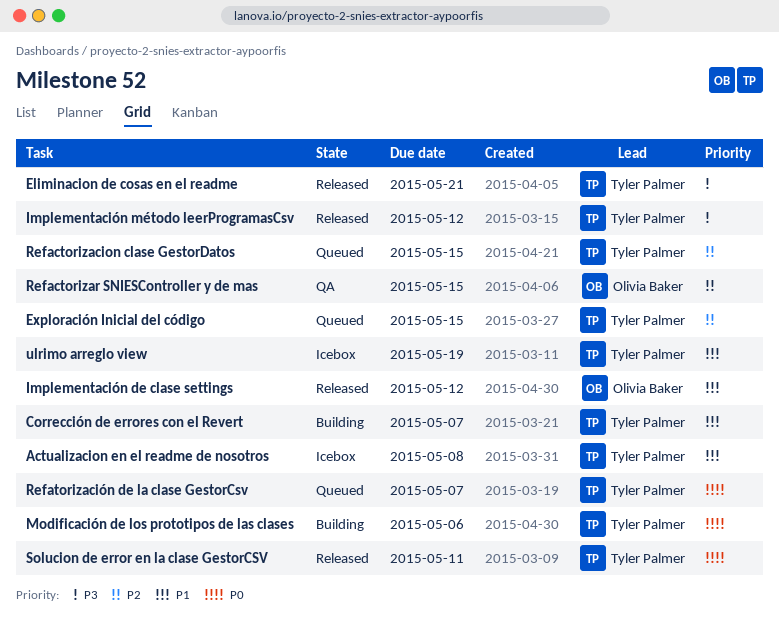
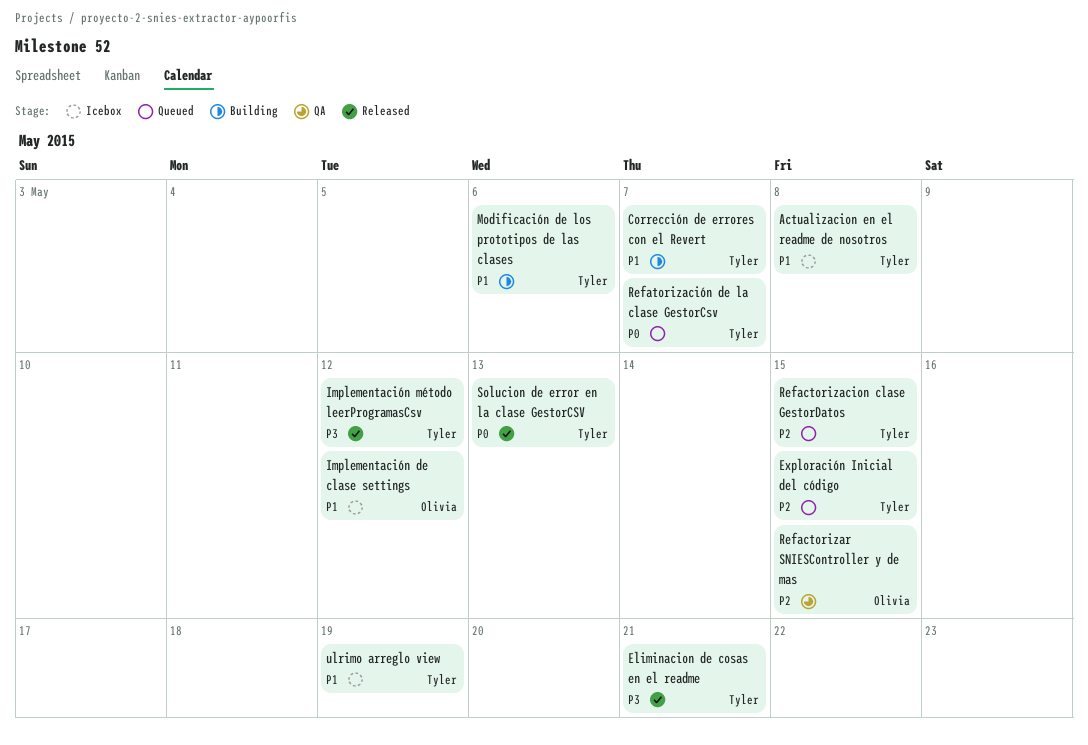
Implementación de clase settings, status: Released -> Icebox
Modificación de los prototipos de las clases, priority: P0 -> P1
Solucion de error en la clase GestorCSV, due: May 11 -> May 13

